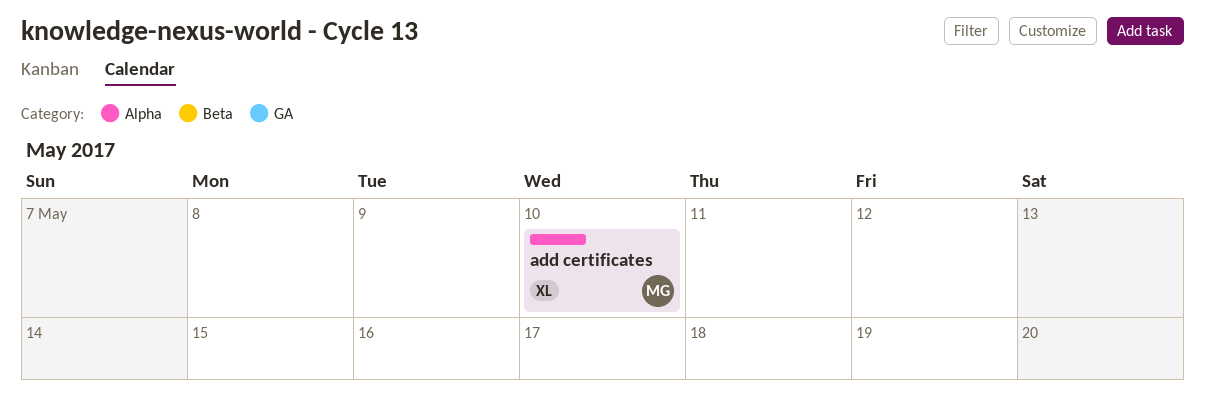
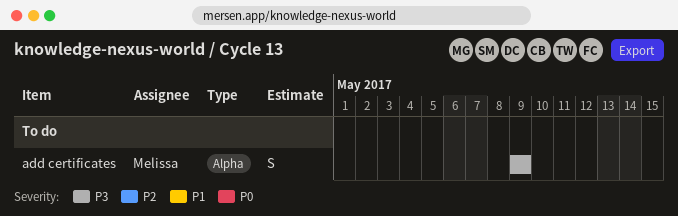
add certificates, estimate: XL -> S
add certificates, due: May 10 -> May 9

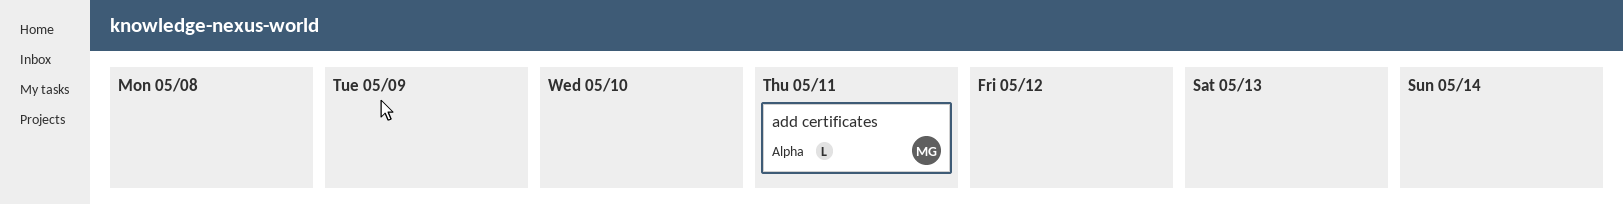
add certificates, estimate: S -> L
add certificates, due: May 9 -> May 11

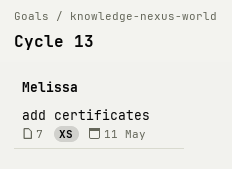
add certificates, estimate: L -> XS

